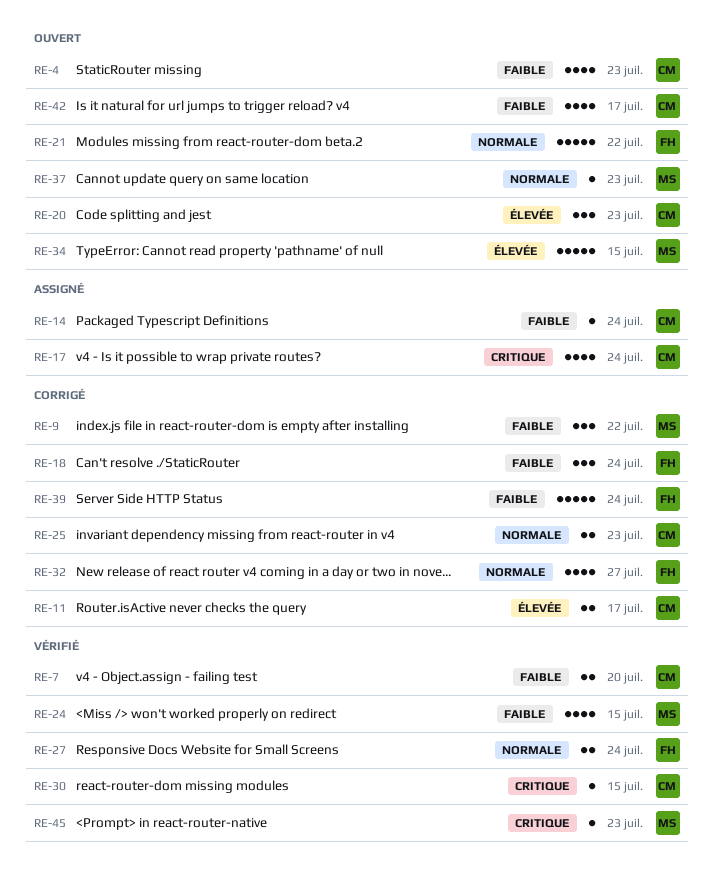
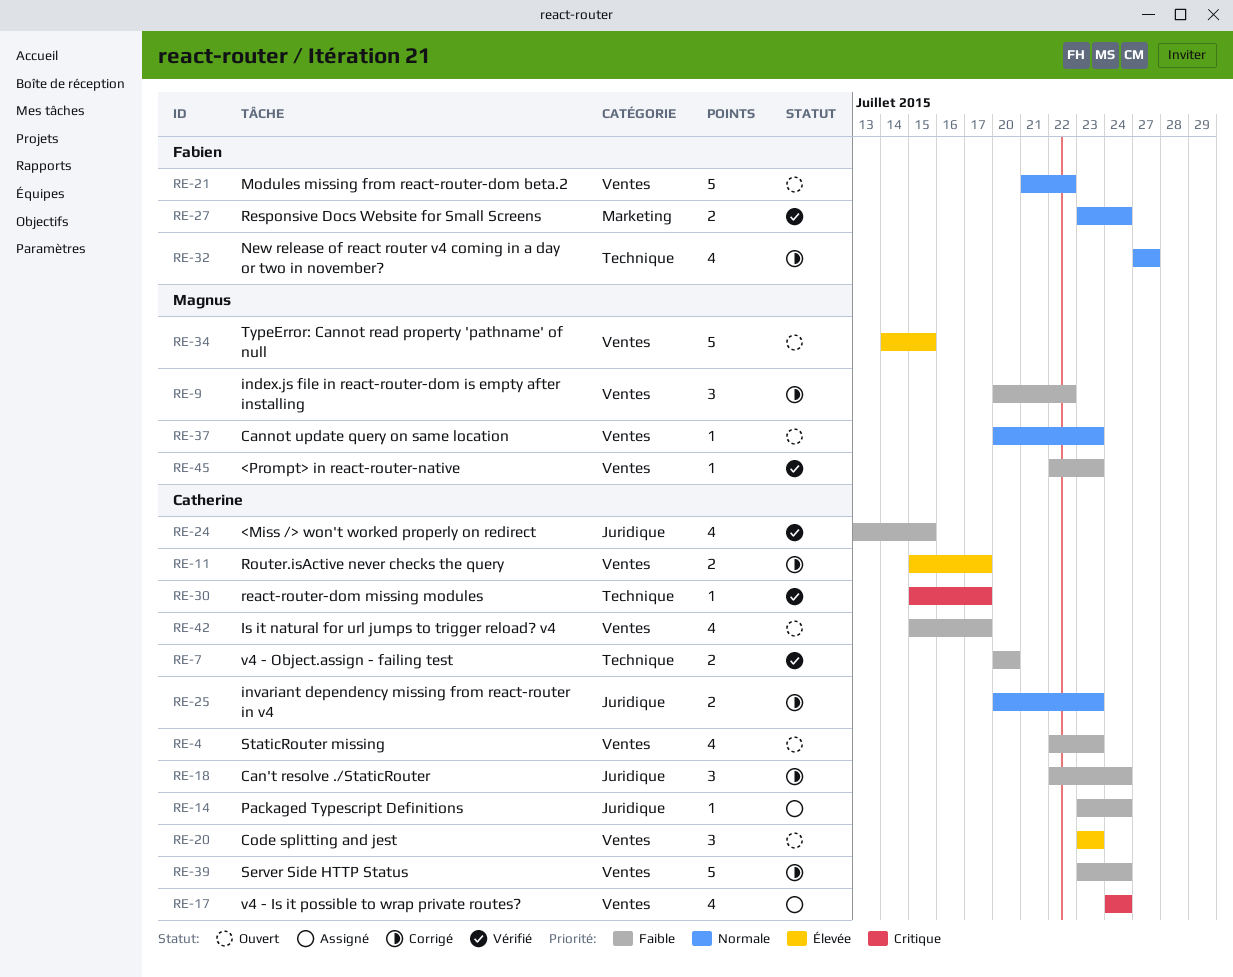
RE-18, owner: Fabien -> Catherine
RE-24, owner: Magnus -> Catherine
RE-30, due: Jul 15 -> Jul 17
RE-39, owner: Fabien -> Catherine
RE-45, priority: Critique -> Faible

